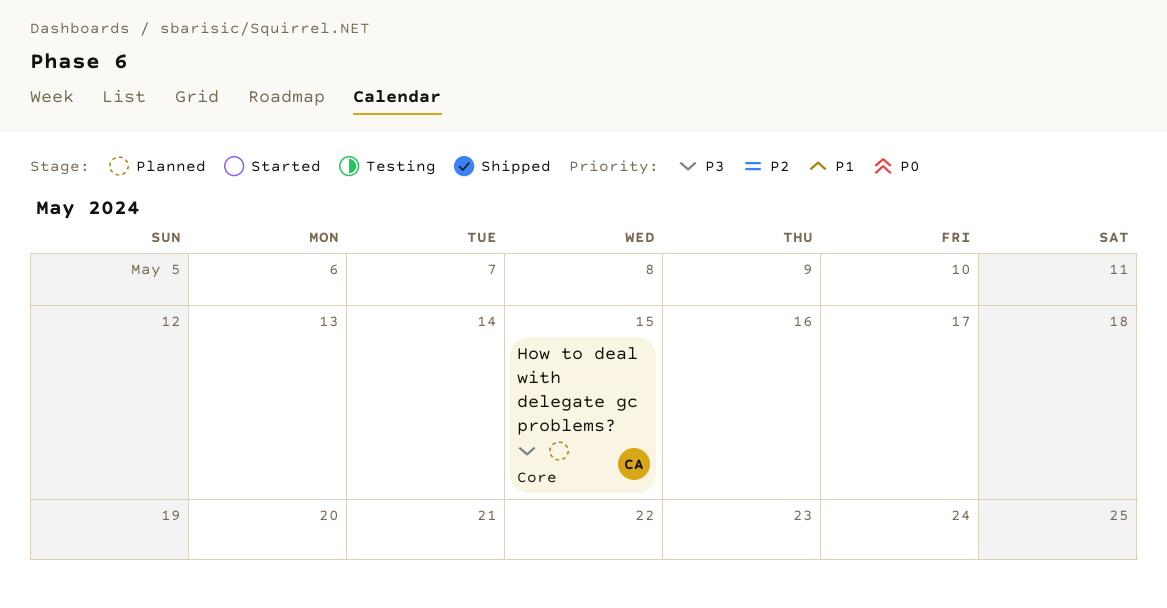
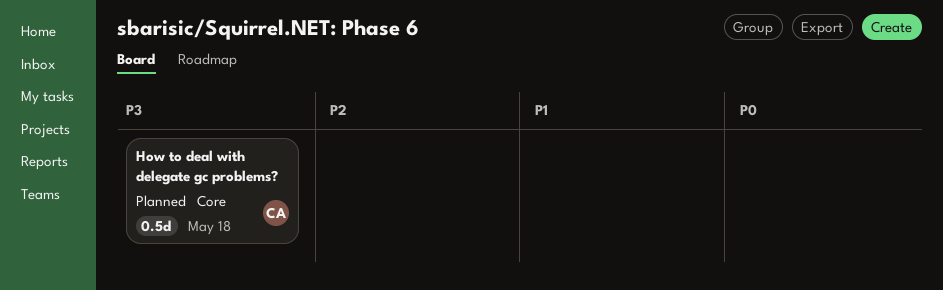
How to deal with delegate gc problems?, due: May 15 -> May 18

